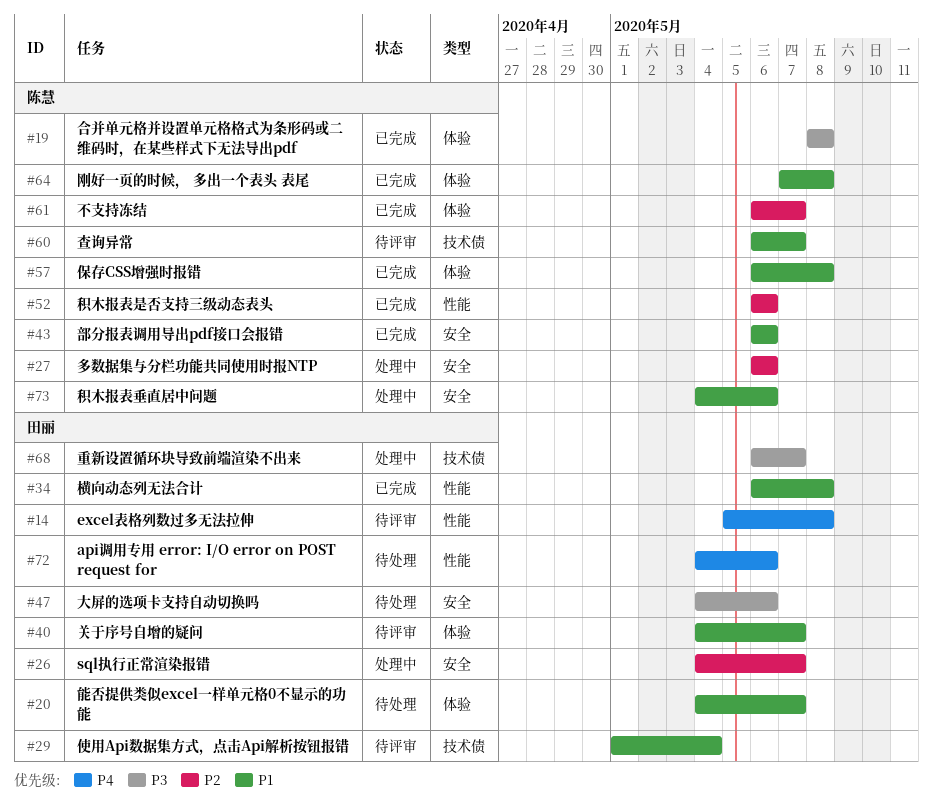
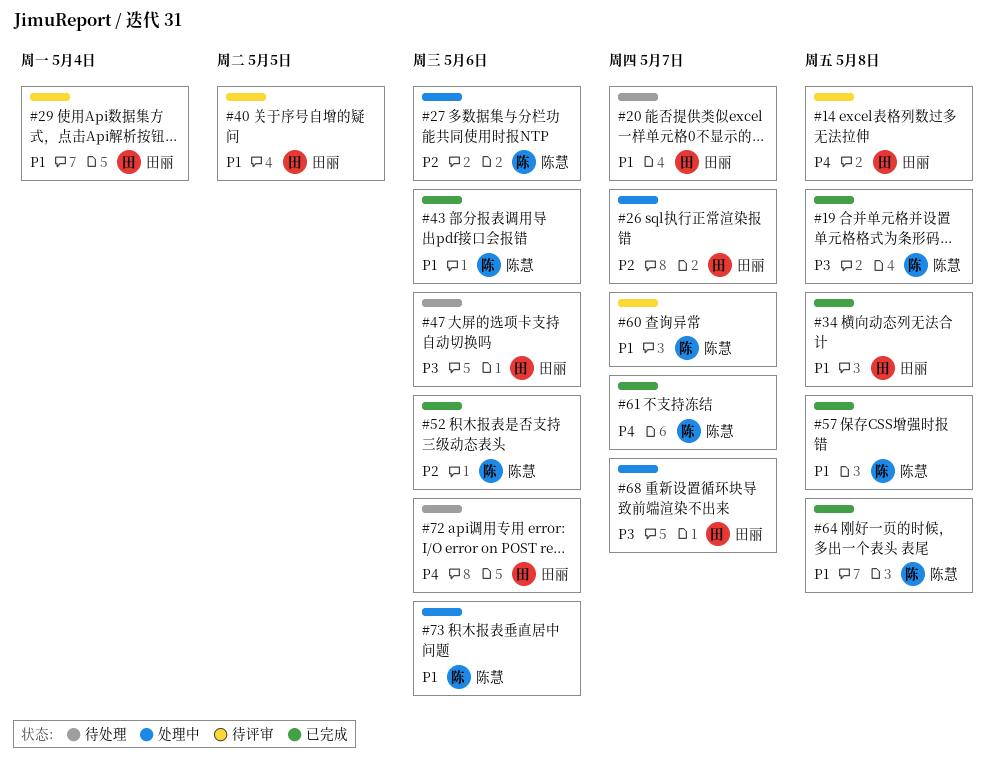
#40, due: May 7 -> May 5
#61, priority: P2 -> P4

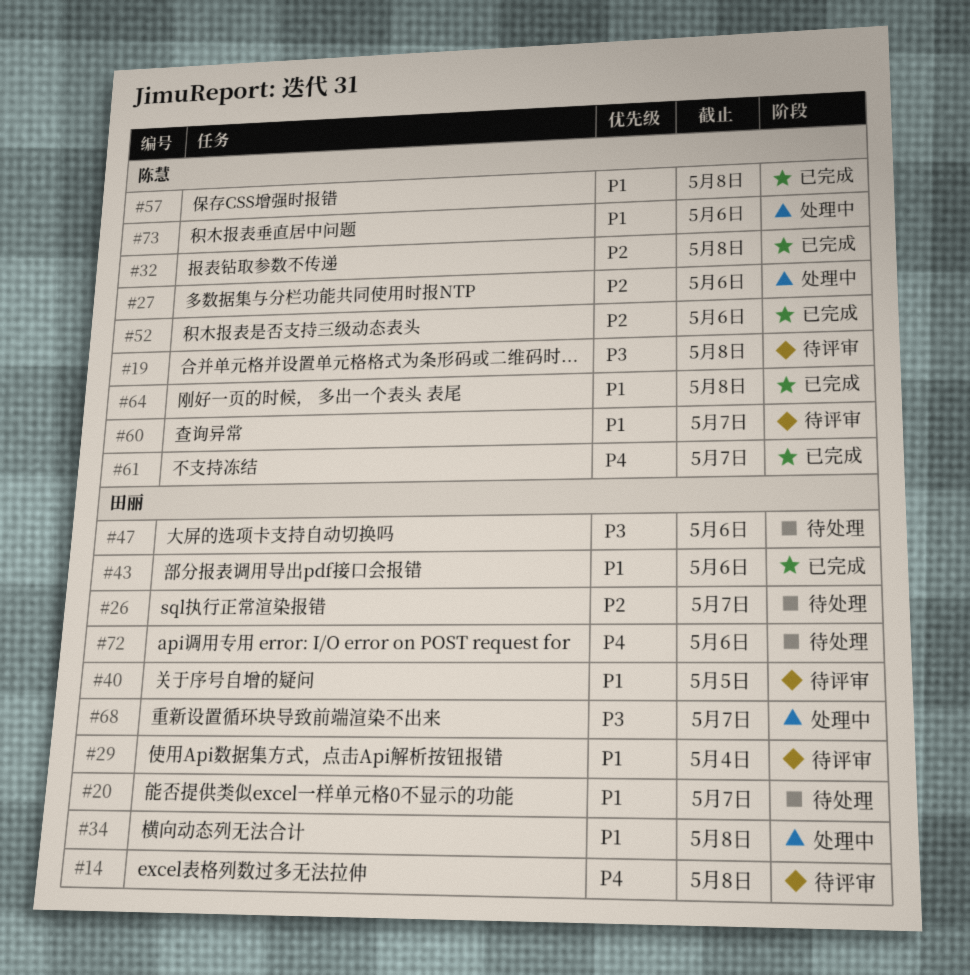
#19, status: 已完成 -> 待评审
#26, status: 处理中 -> 待处理
#32: none -> present
#34, status: 已完成 -> 处理中
#43, owner: 陈慧 -> 田丽

